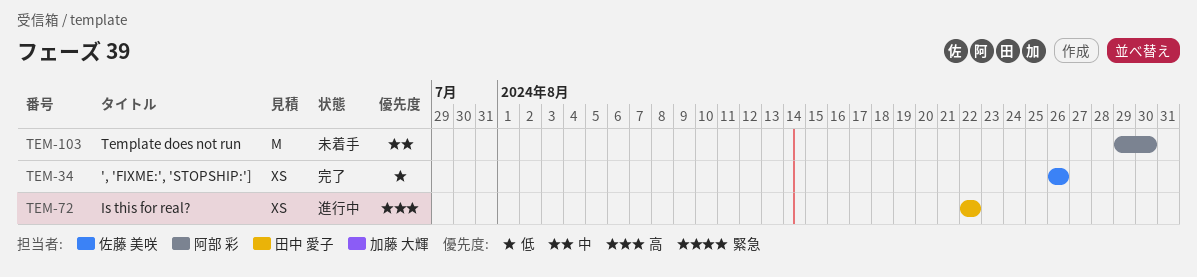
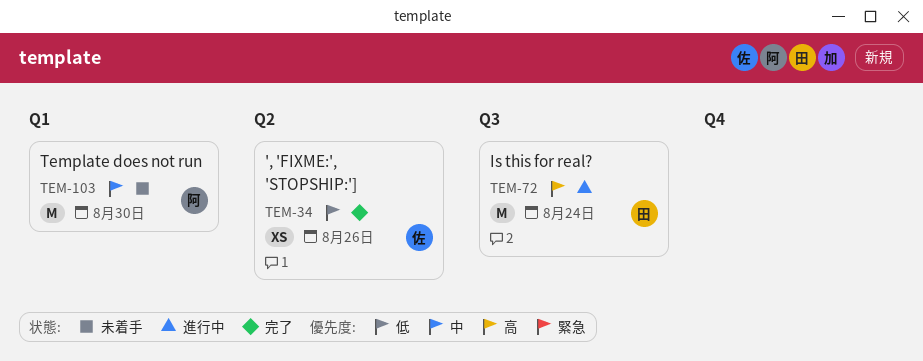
TEM-72, estimate: XS -> M
TEM-72, due: Aug 22 -> Aug 24

